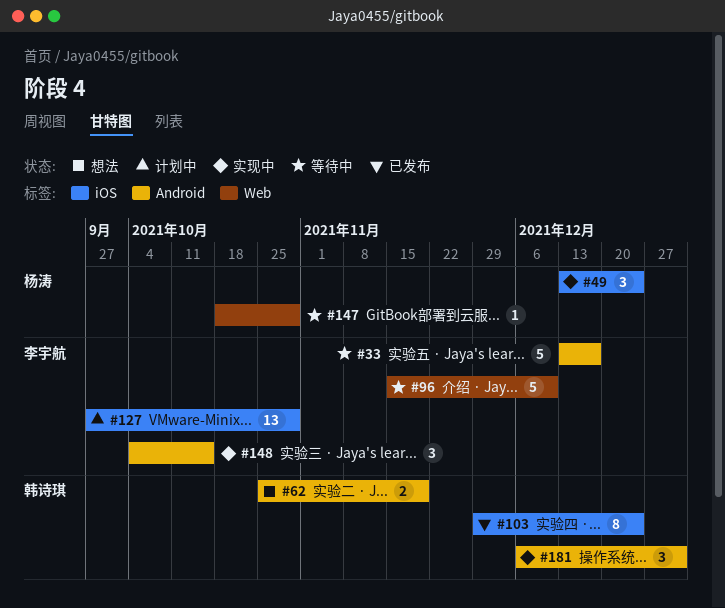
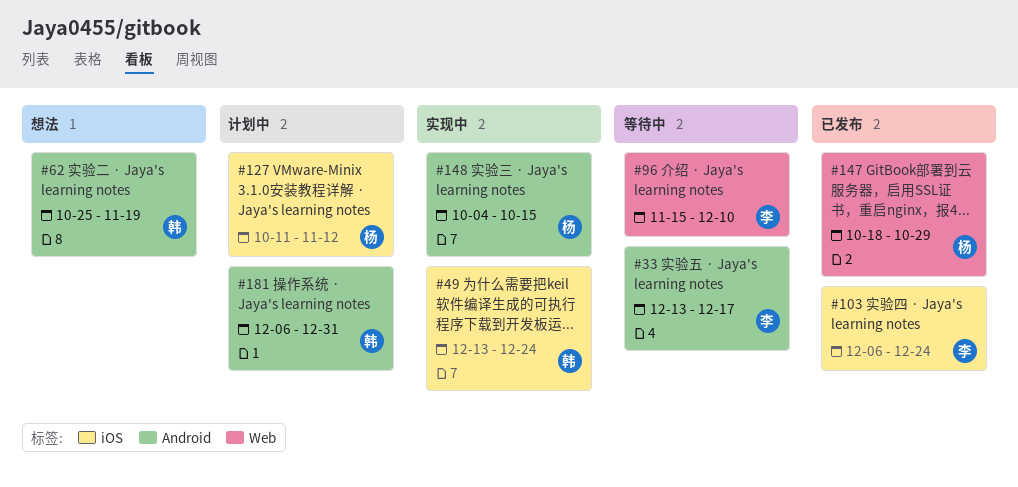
#49, owner: 杨涛 -> 韩诗琪
#103, owner: 韩诗琪 -> 李宇航
#103, start: Nov 29 -> Dec 6
#127, owner: 李宇航 -> 杨涛
#127, start: Sep 27 -> Oct 11
#127, due: Oct 29 -> Nov 12
#147, status: 等待中 -> 已发布
#148, owner: 李宇航 -> 杨涛
#181, status: 实现中 -> 计划中

